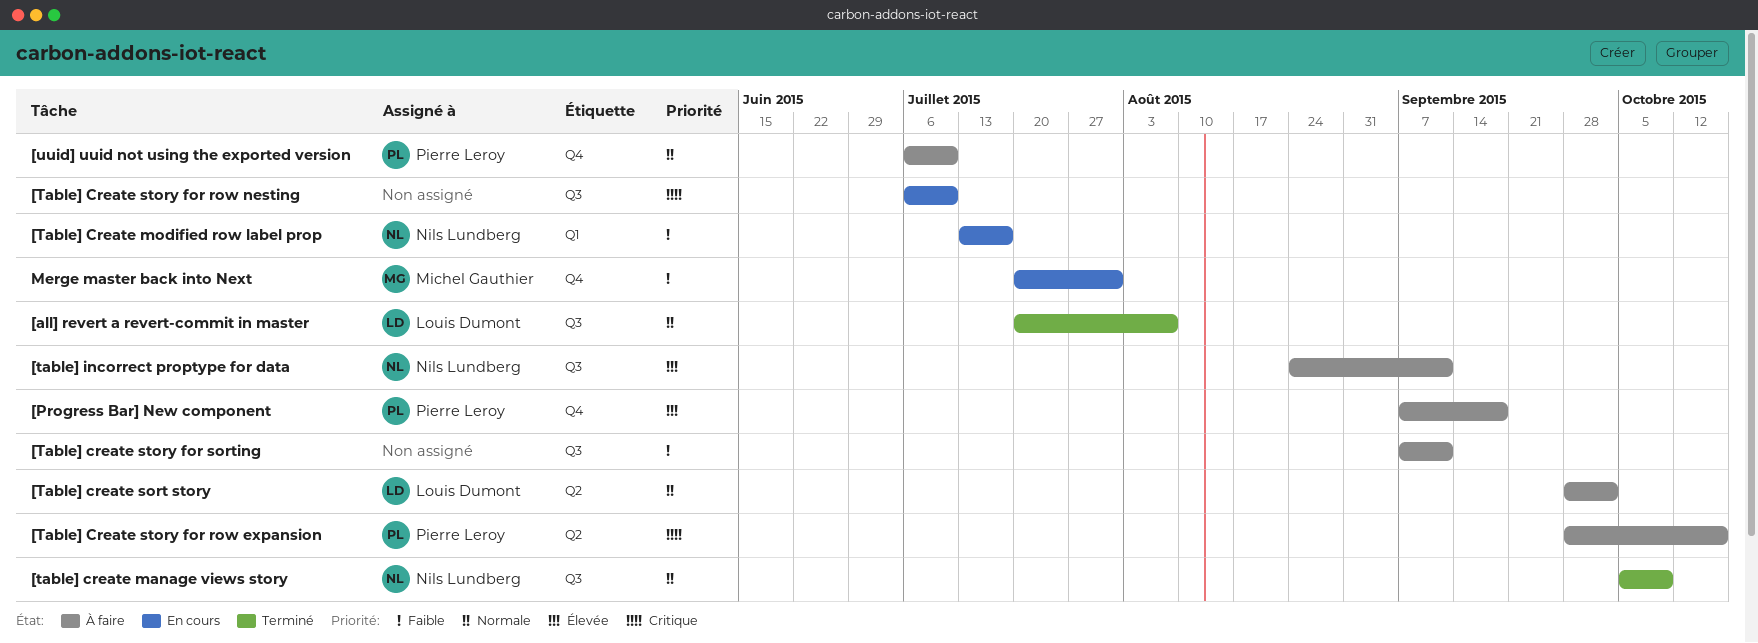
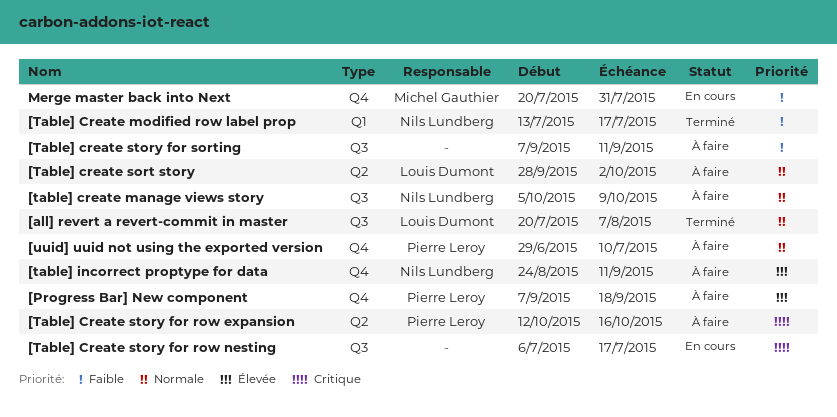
[table] create manage views story, status: Terminé -> À faire
[Table] Create modified row label prop, status: En cours -> Terminé
[Table] Create story for row expansion, start: Sep 28 -> Oct 12
[Table] Create story for row nesting, due: Jul 10 -> Jul 17
[table] incorrect proptype for data, label: Q3 -> Q4
[uuid] uuid not using the exported version, start: Jul 6 -> Jun 29

